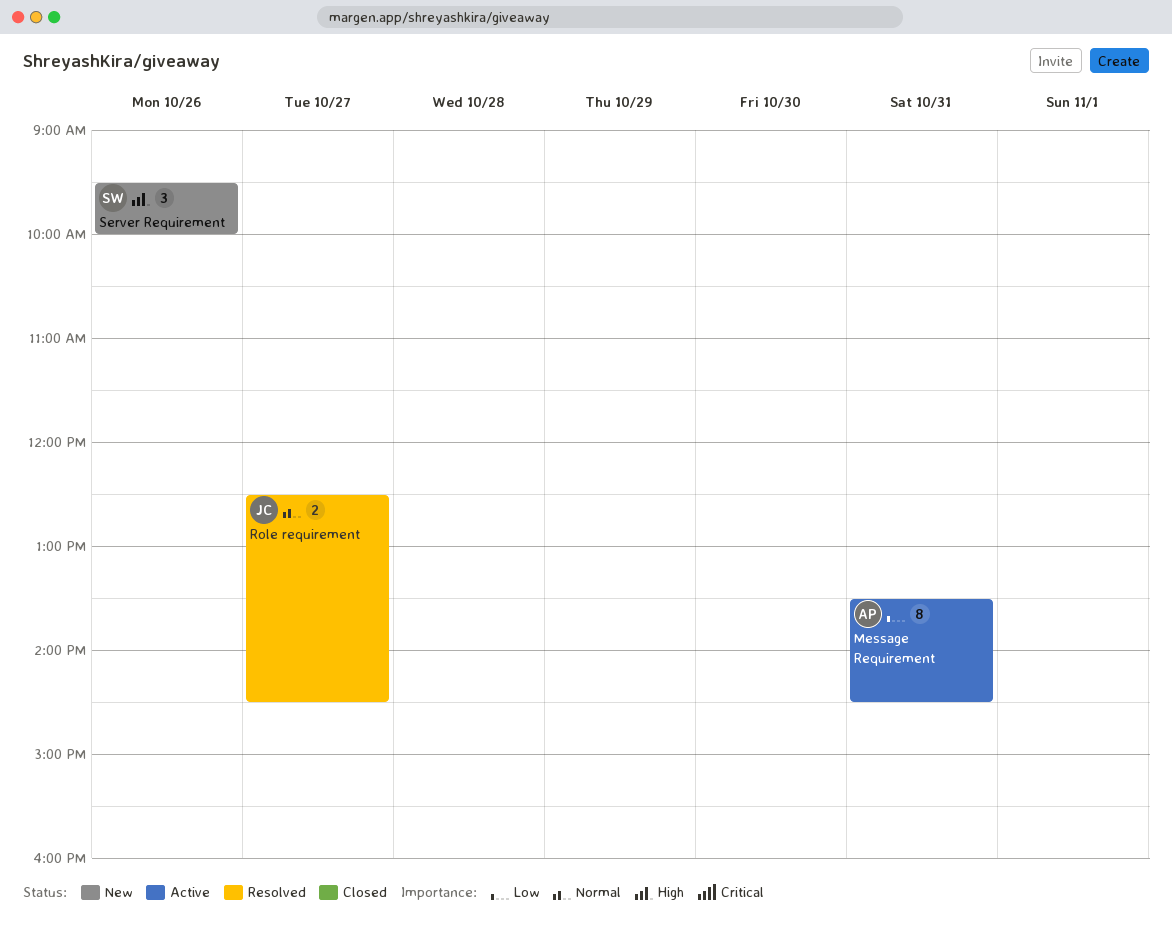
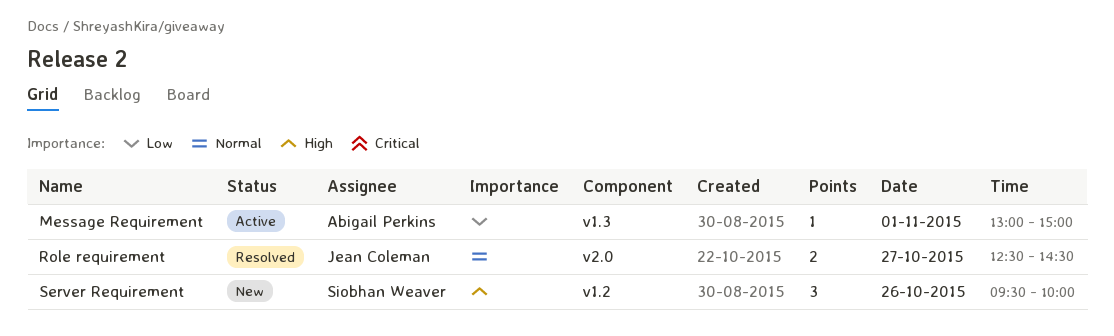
Message Requirement, estimate: 8 -> 1
Message Requirement, day: Oct 31 -> Nov 1
Message Requirement, begins: 13:30 -> 13:00
Message Requirement, ends: 14:30 -> 15:00

